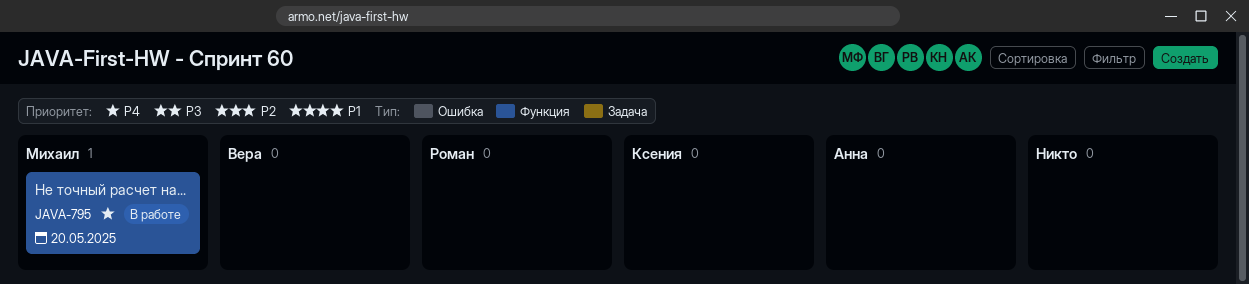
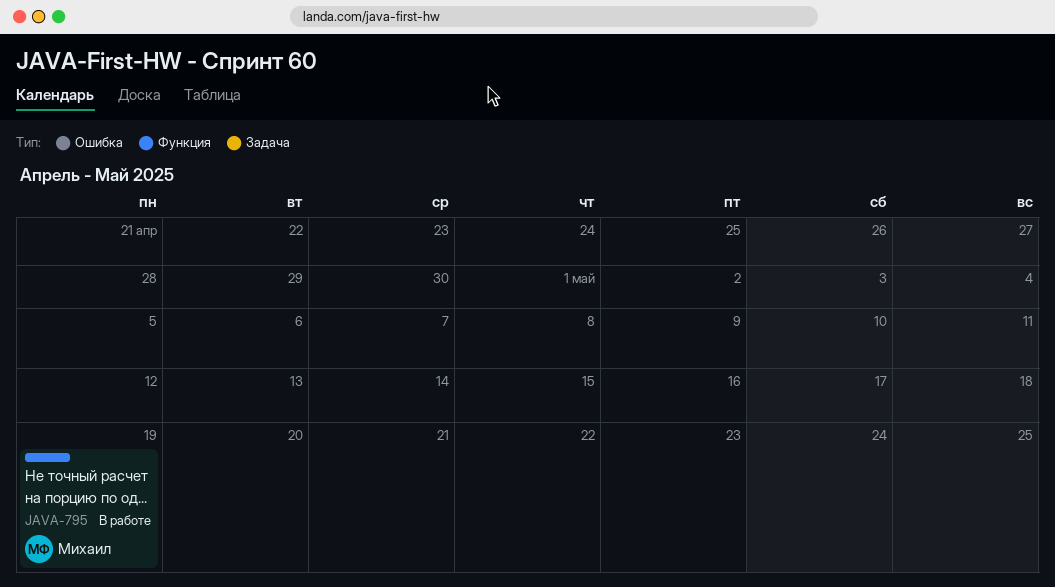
JAVA-795, due: May 20 -> May 19

